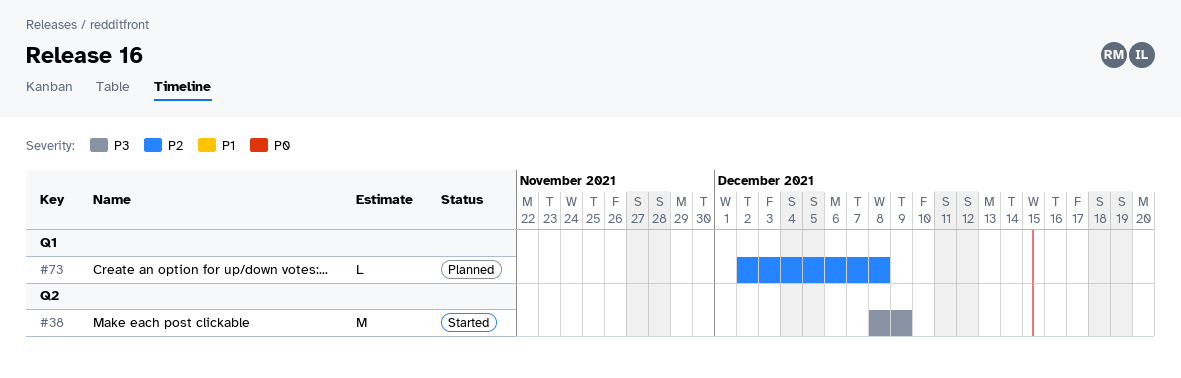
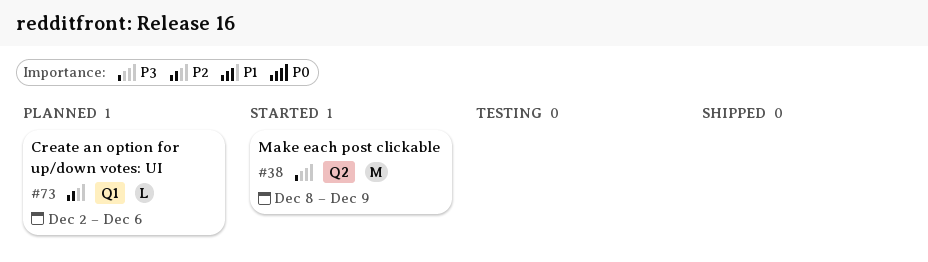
#73, due: Dec 8 -> Dec 6

